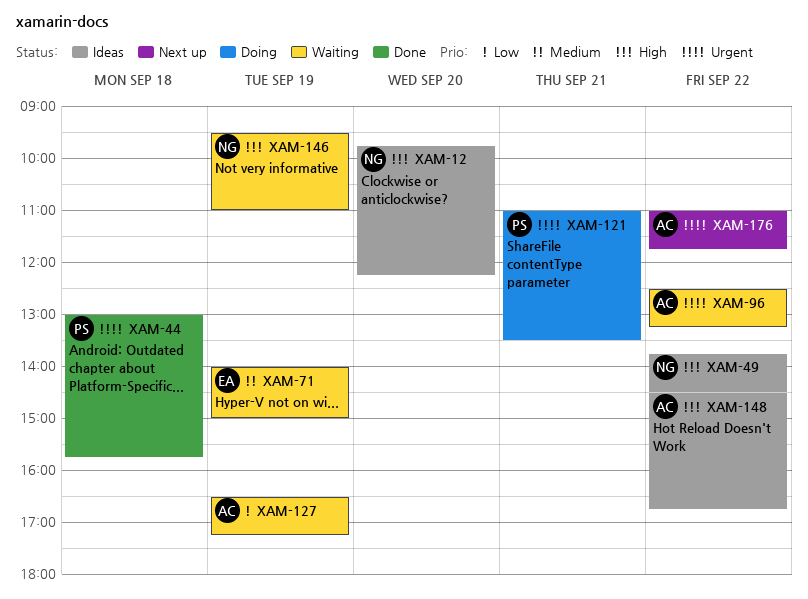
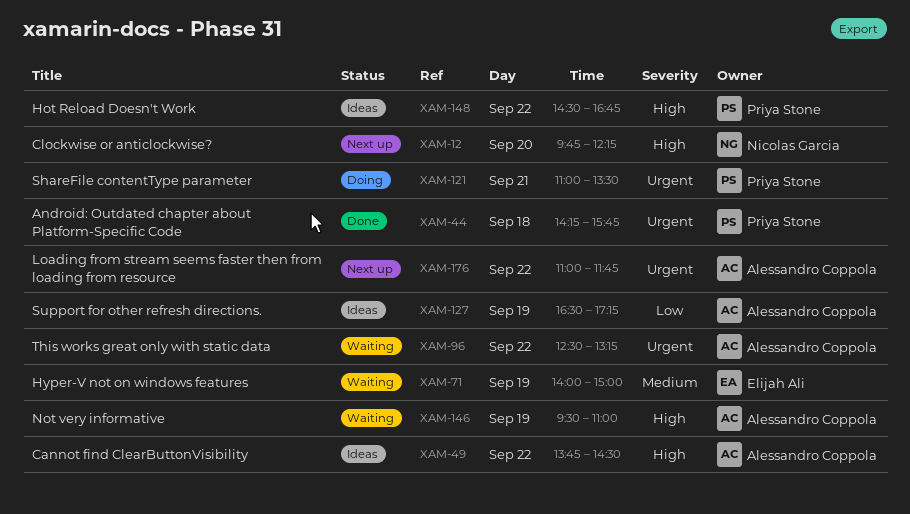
XAM-12, status: Ideas -> Next up
XAM-44, begins: 13:00 -> 14:15
XAM-49, owner: Nicolas Garcia -> Alessandro Coppola
XAM-127, status: Waiting -> Ideas
XAM-146, owner: Nicolas Garcia -> Alessandro Coppola
XAM-148, owner: Alessandro Coppola -> Priya Stone

